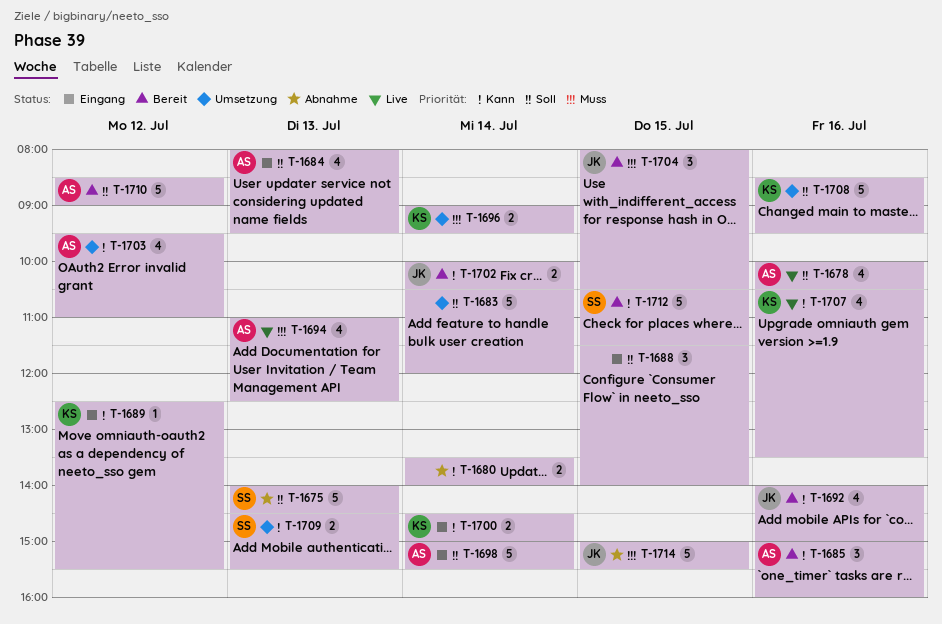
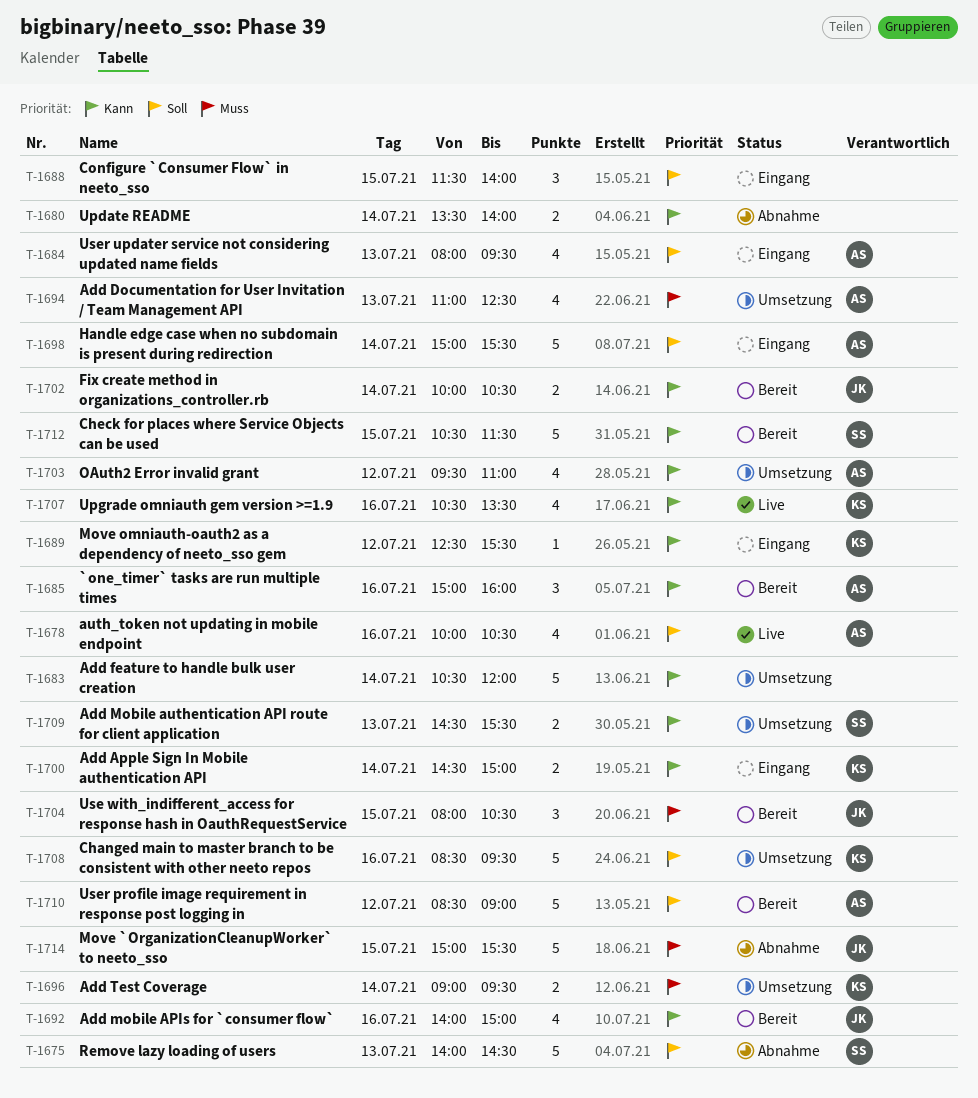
T-1683, priority: Soll -> Kann
T-1694, status: Live -> Umsetzung

